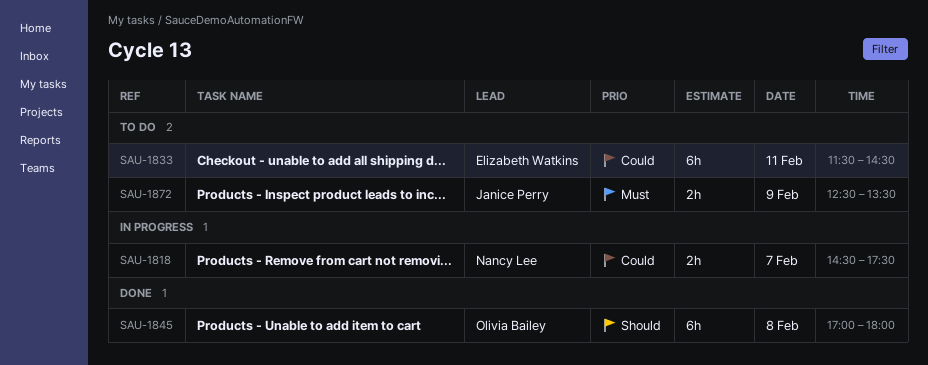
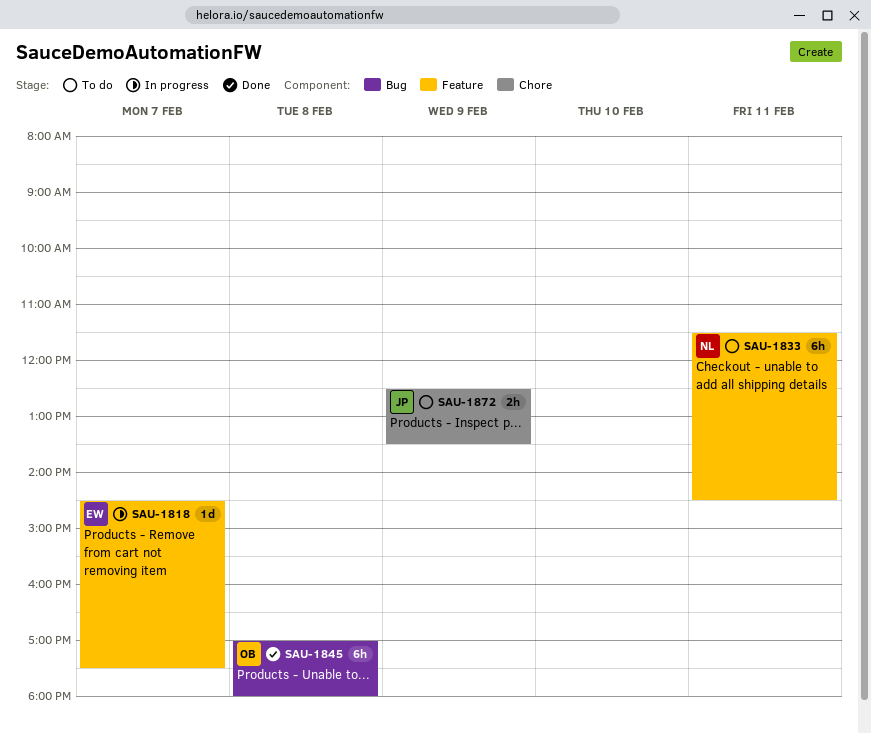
SAU-1818, owner: Nancy Lee -> Elizabeth Watkins
SAU-1818, estimate: 2h -> 1d
SAU-1833, owner: Elizabeth Watkins -> Nancy Lee

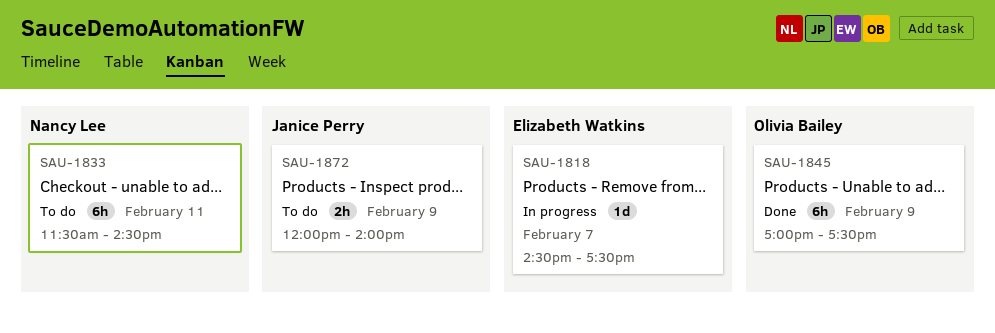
SAU-1845, day: Feb 8 -> Feb 9
SAU-1845, ends: 18:00 -> 17:30
SAU-1872, begins: 12:30 -> 12:00
SAU-1872, ends: 13:30 -> 14:00

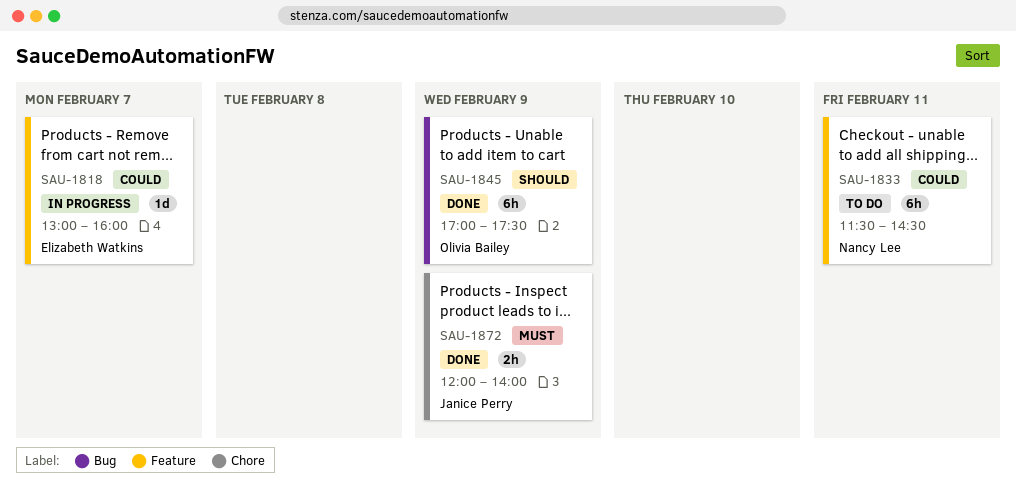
SAU-1818, begins: 14:30 -> 13:00
SAU-1818, ends: 17:30 -> 16:00
SAU-1872, status: To do -> Done

